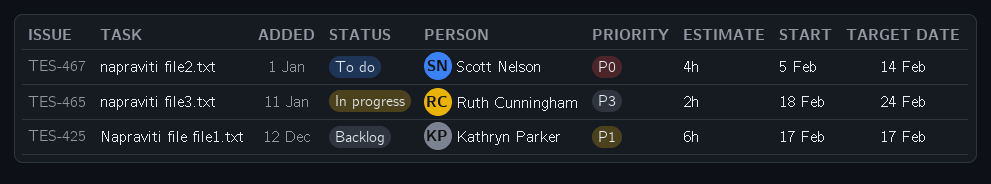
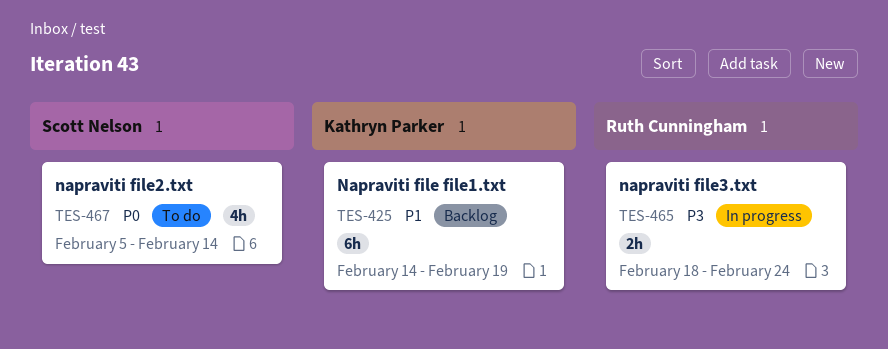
TES-425, start: Feb 17 -> Feb 14
TES-425, due: Feb 17 -> Feb 19

